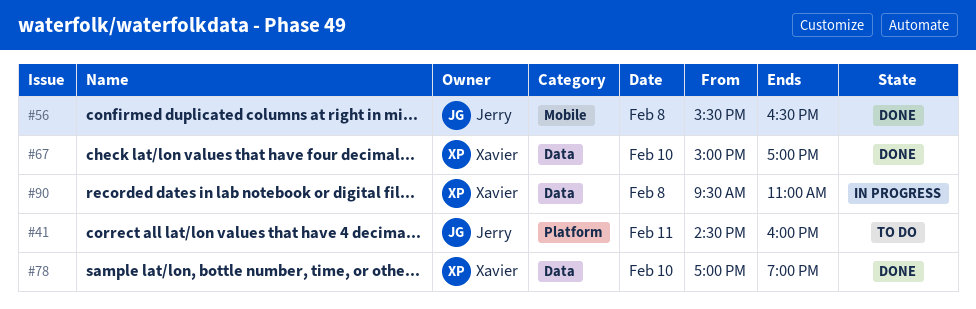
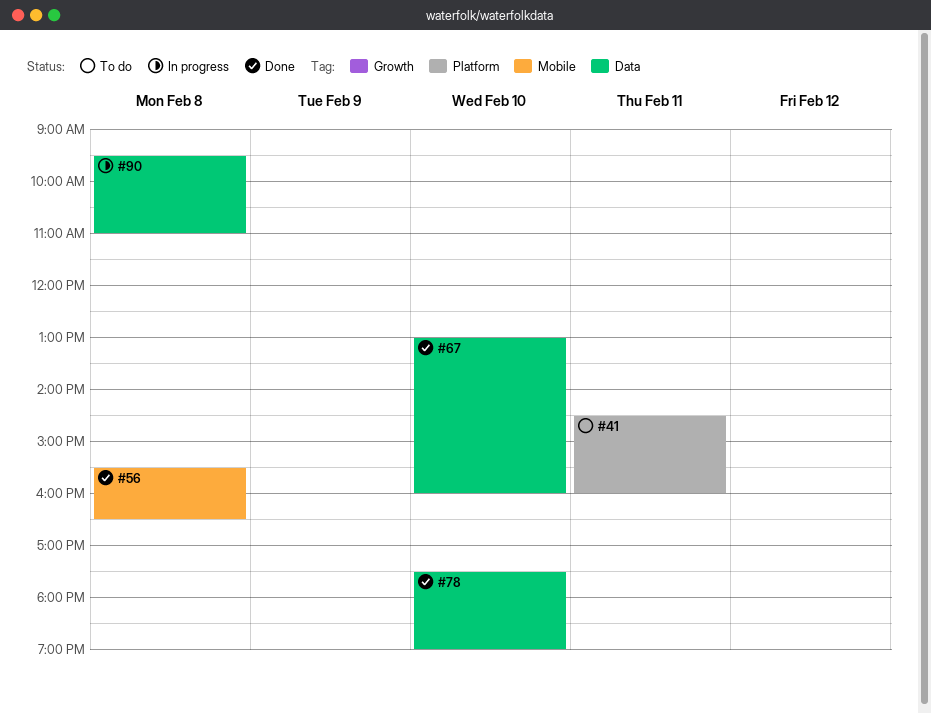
#67, begins: 15:00 -> 13:00
#67, ends: 17:00 -> 16:00
#78, begins: 17:00 -> 17:30

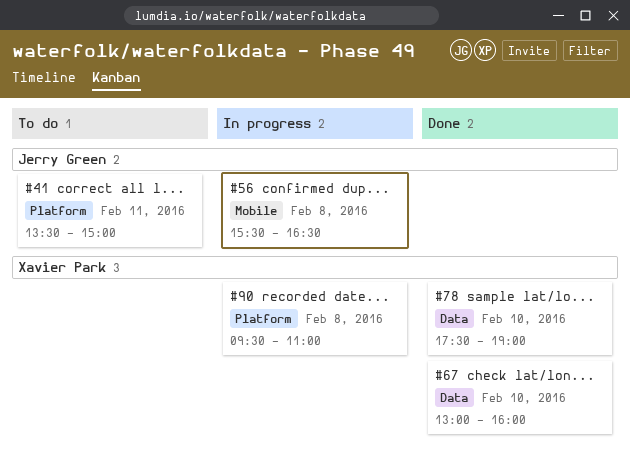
#41, begins: 14:30 -> 13:30
#41, ends: 16:00 -> 15:00
#56, status: Done -> In progress
#90, label: Data -> Platform

